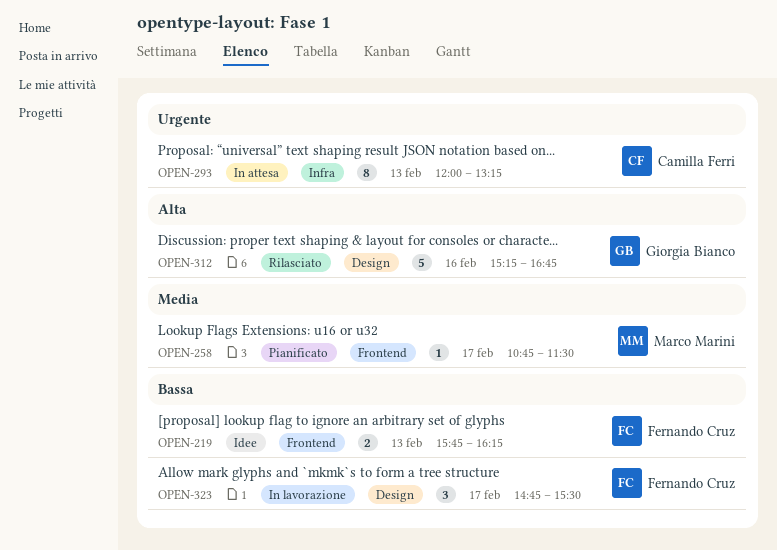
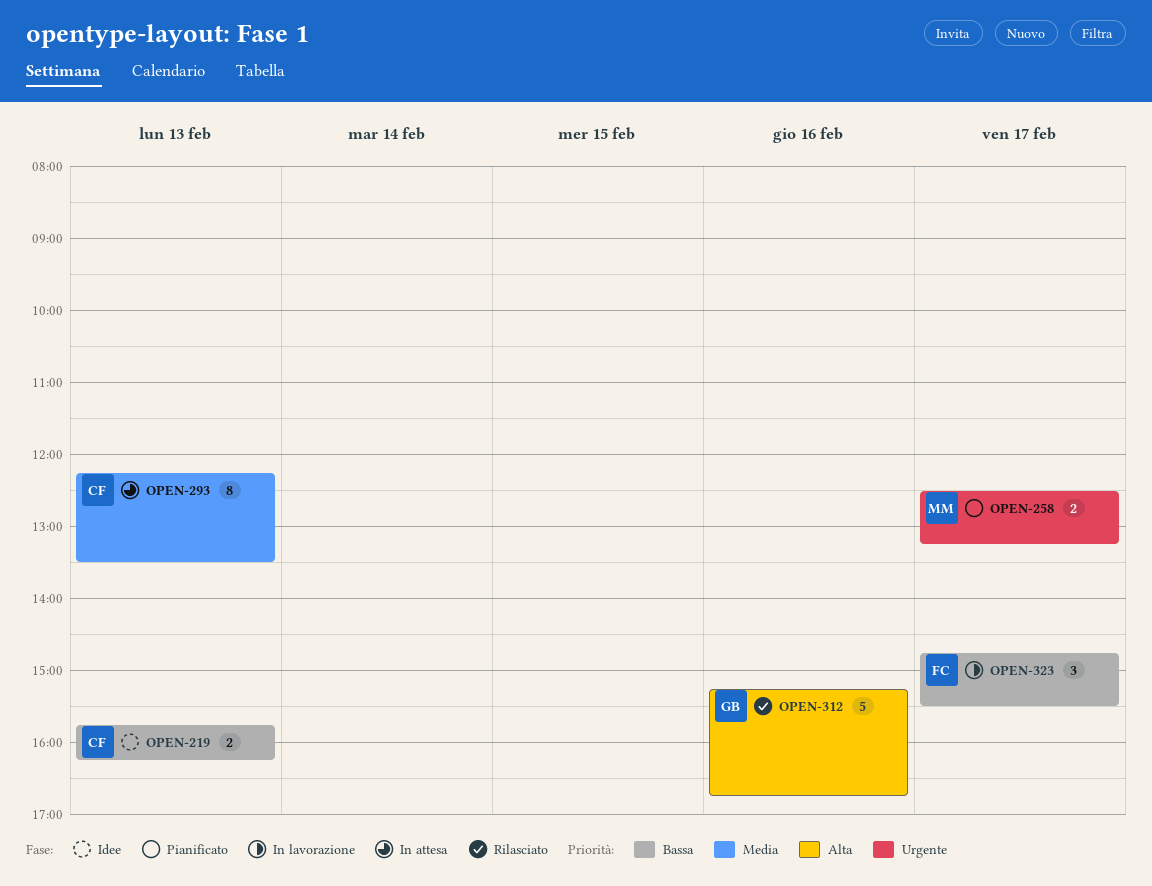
OPEN-219, owner: Fernando Cruz -> Camilla Ferri
OPEN-258, priority: Media -> Urgente
OPEN-258, estimate: 1 -> 2
OPEN-258, begins: 10:45 -> 12:30
OPEN-258, ends: 11:30 -> 13:15
OPEN-293, priority: Urgente -> Media
OPEN-293, begins: 12:00 -> 12:15
OPEN-293, ends: 13:15 -> 13:30

